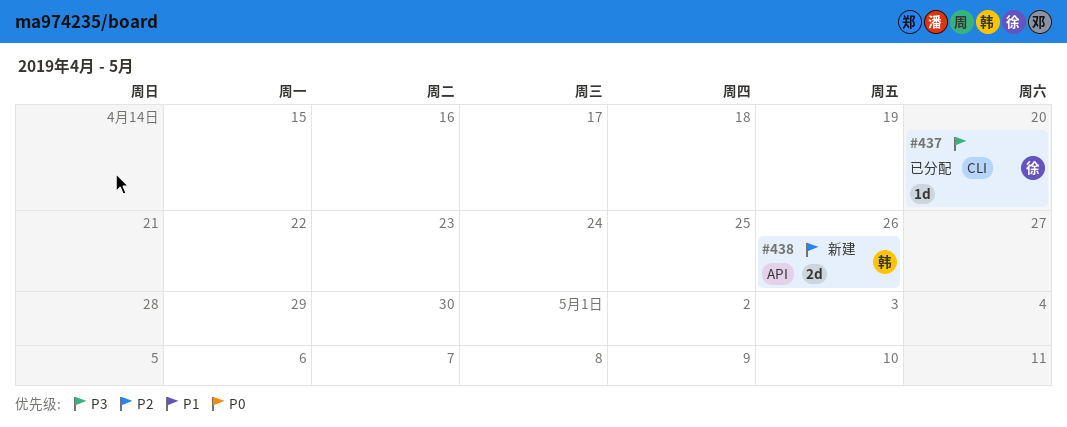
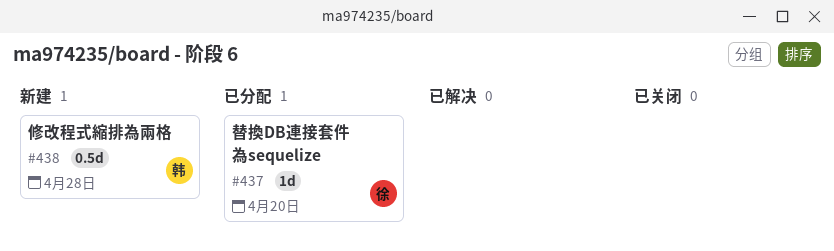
#438, estimate: 2d -> 0.5d
#438, due: Apr 26 -> Apr 28

